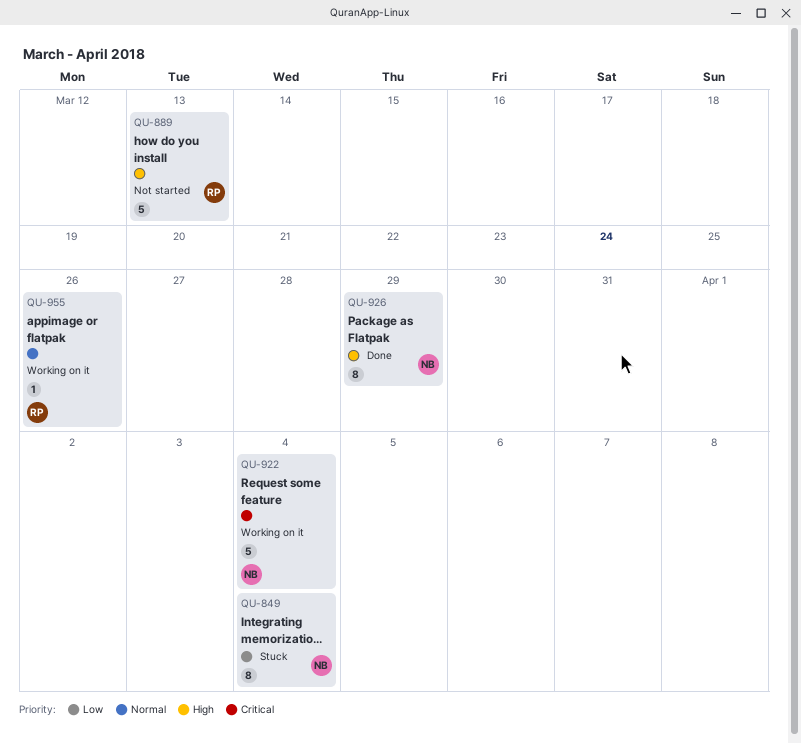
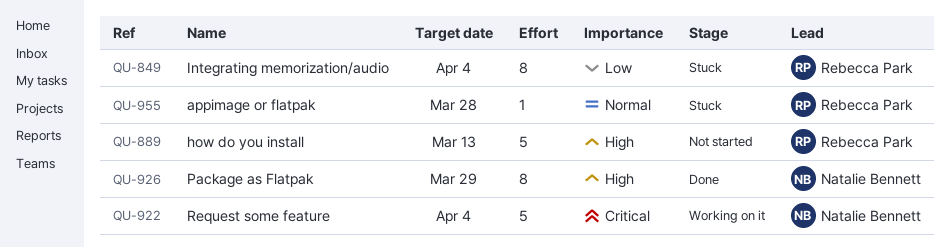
QU-849, owner: Natalie Bennett -> Rebecca Park
QU-955, status: Working on it -> Stuck
QU-955, due: Mar 26 -> Mar 28

